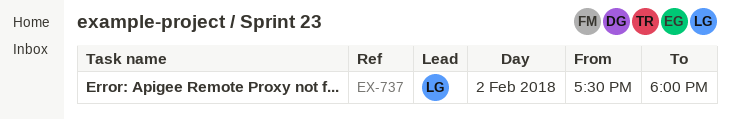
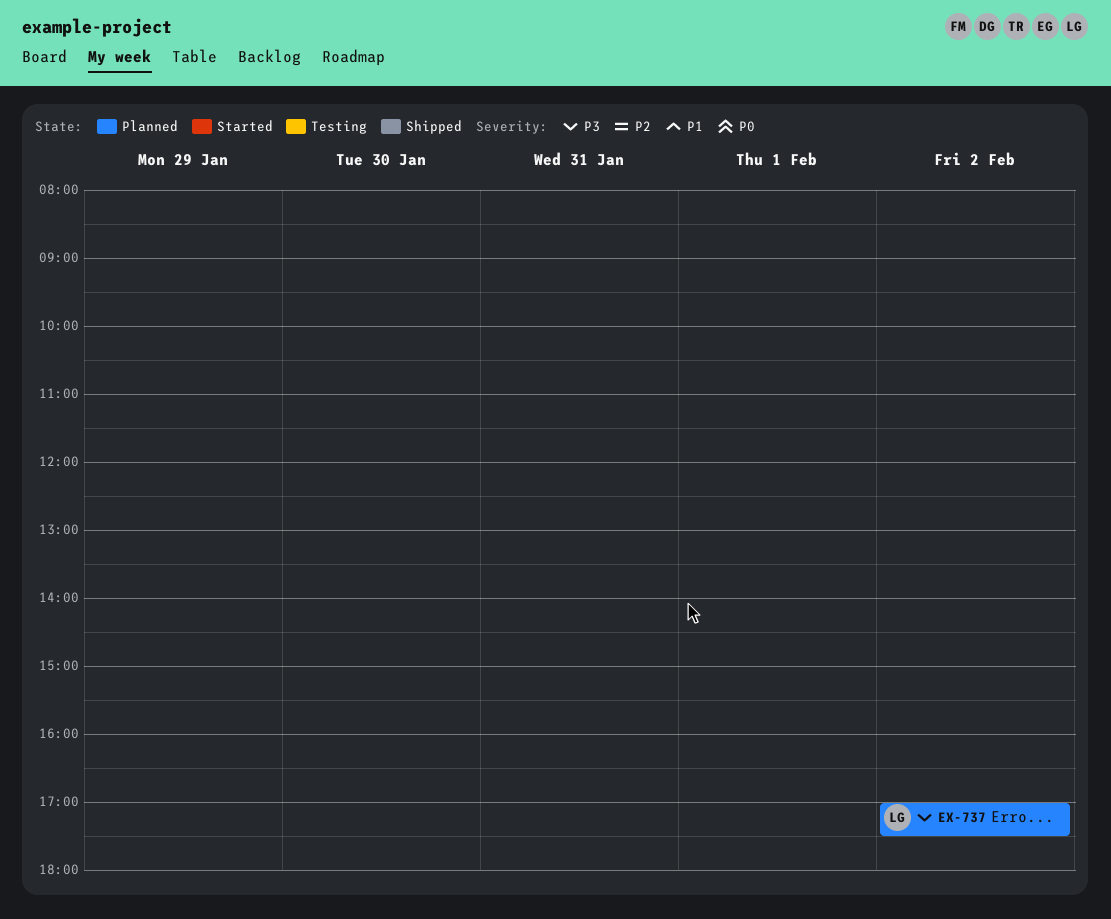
EX-737, begins: 17:30 -> 17:00
EX-737, ends: 18:00 -> 17:30

